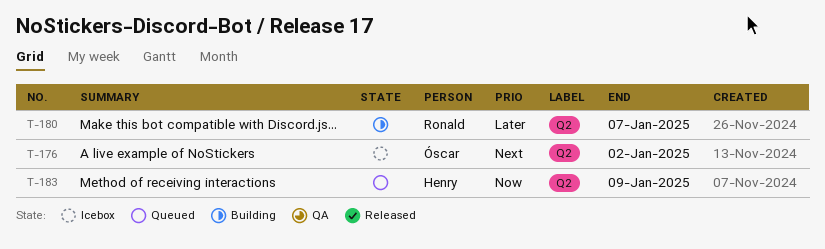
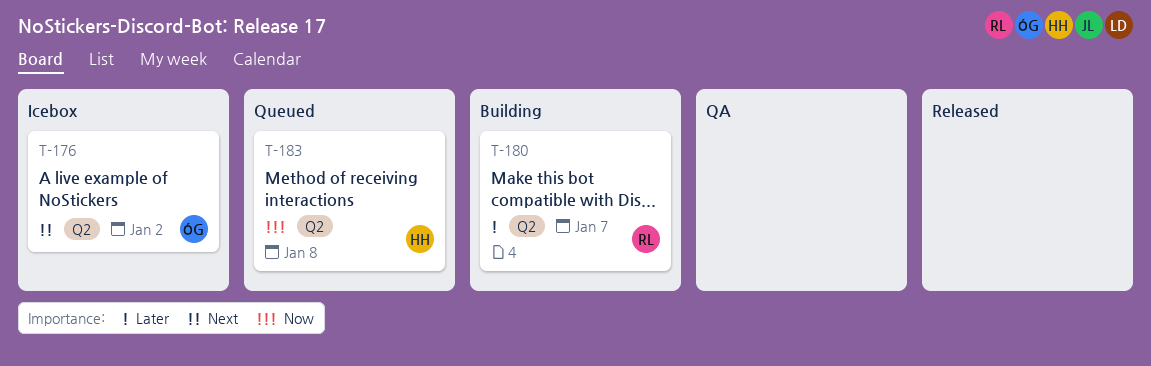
T-183, due: Jan 9 -> Jan 8

